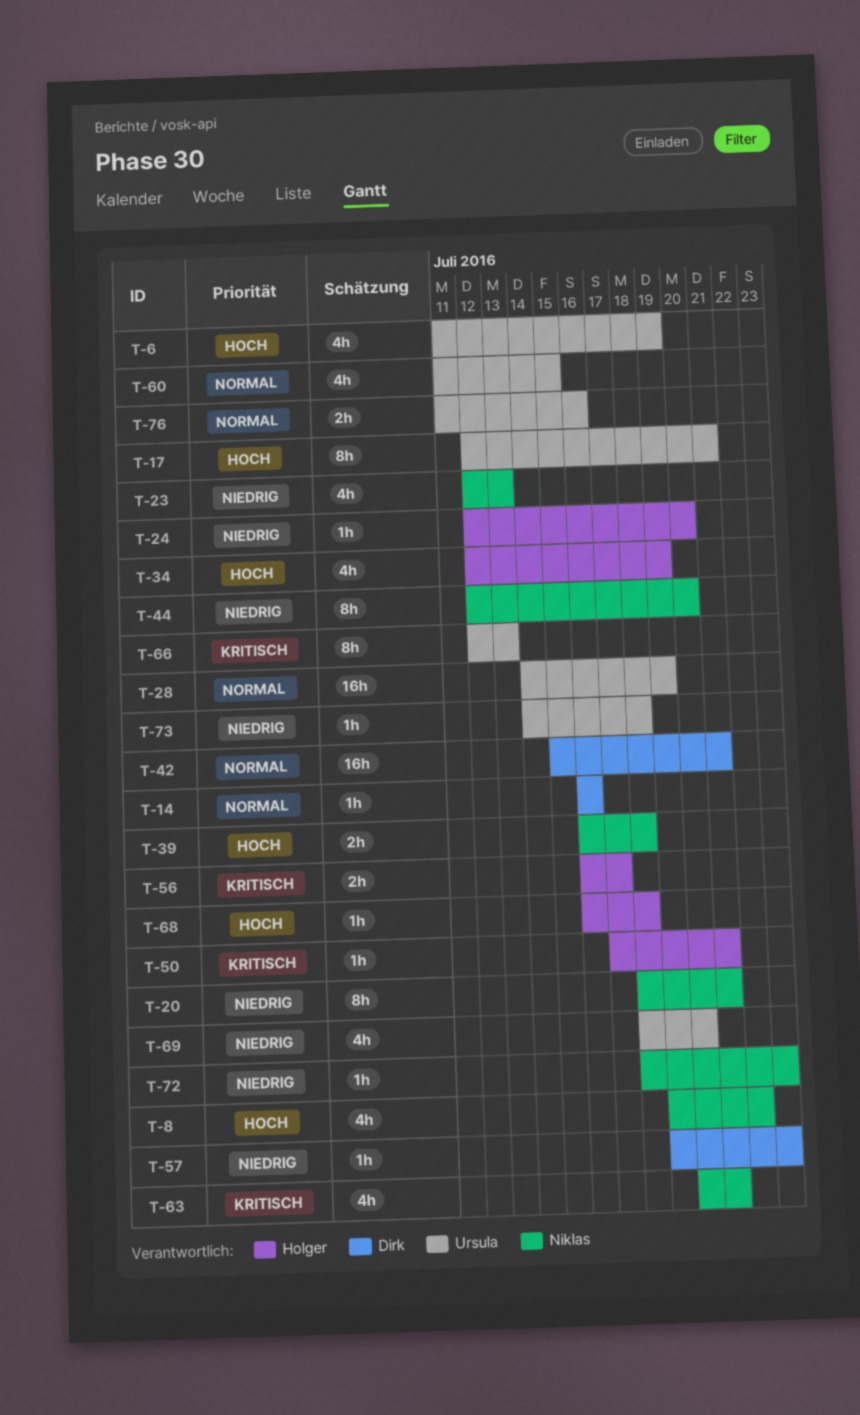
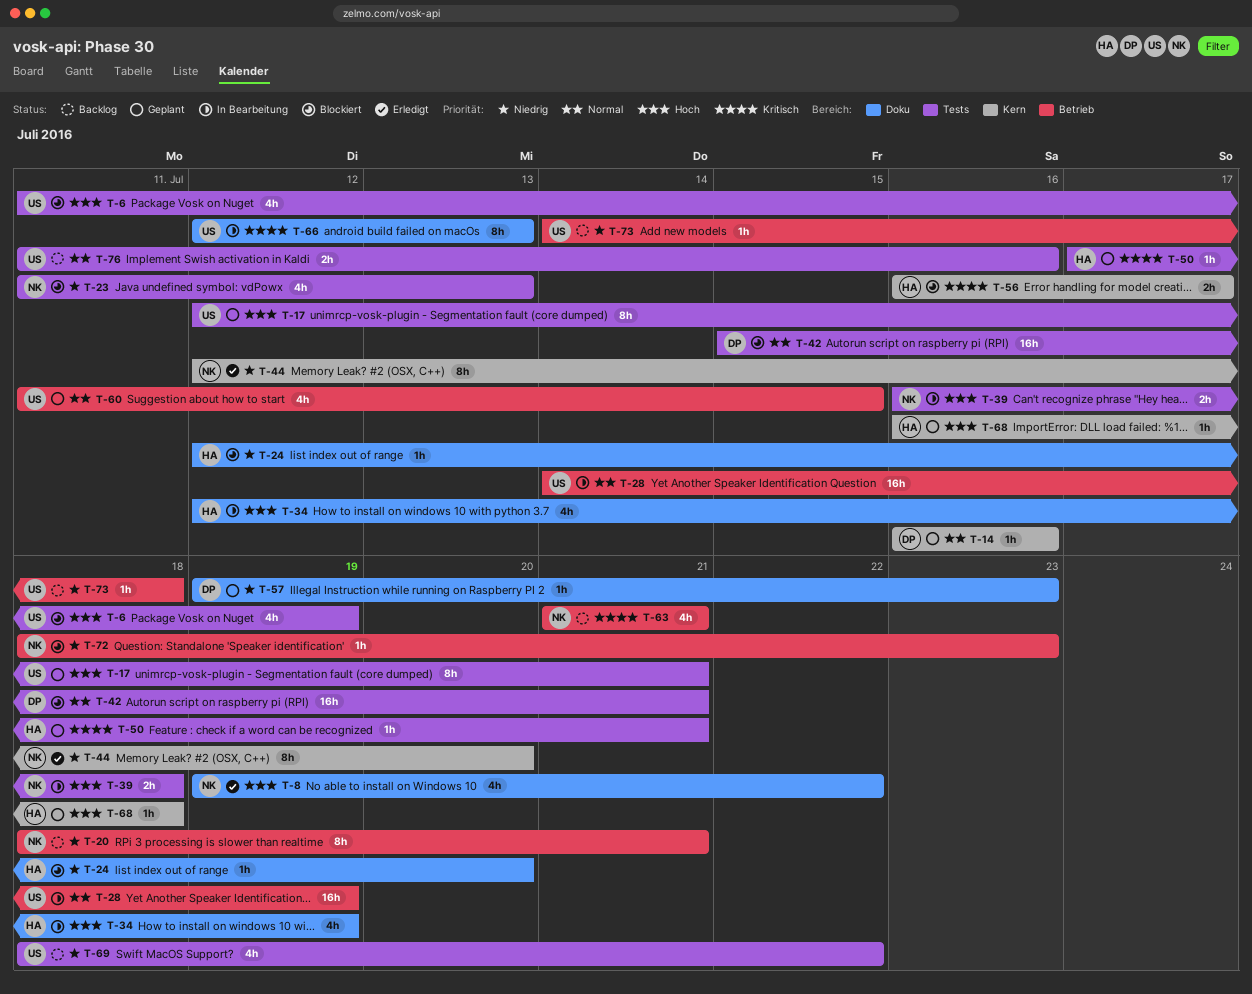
T-23, start: Jul 12 -> Jul 11
T-63, start: Jul 20 -> Jul 21
T-69, due: Jul 20 -> Jul 22

